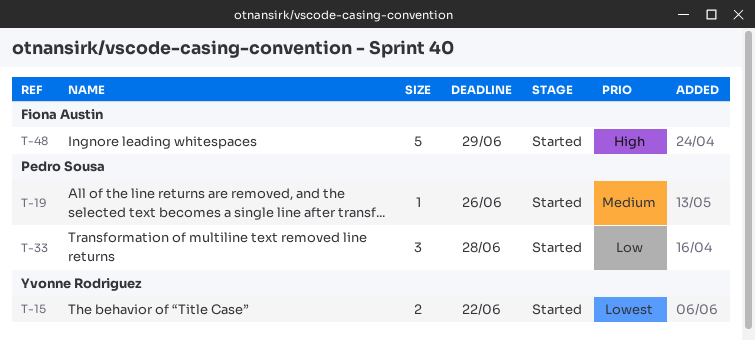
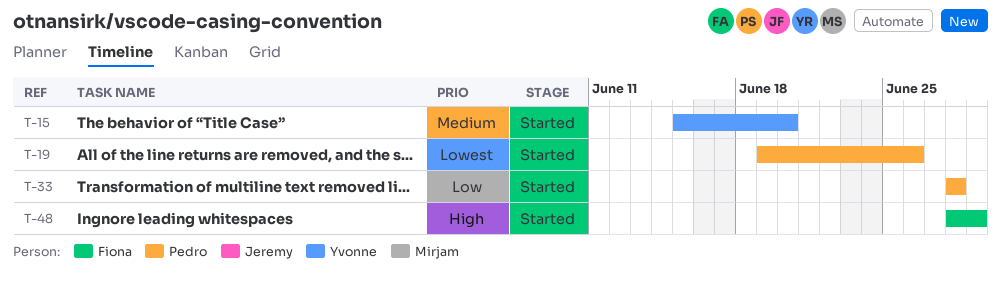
T-15, priority: Lowest -> Medium
T-15, due: Jun 22 -> Jun 20
T-19, priority: Medium -> Lowest

